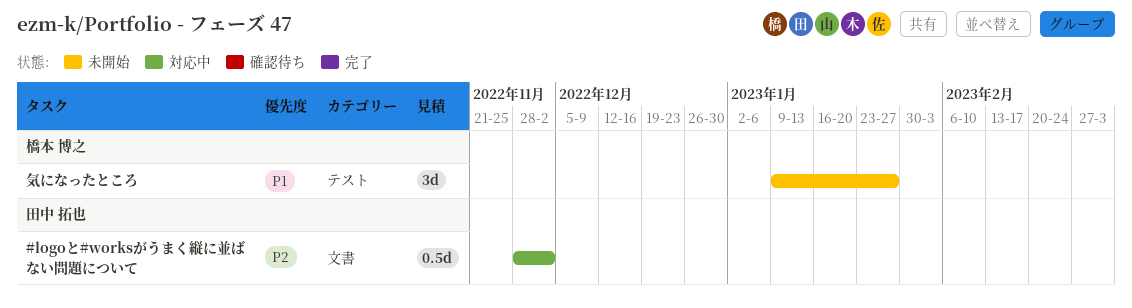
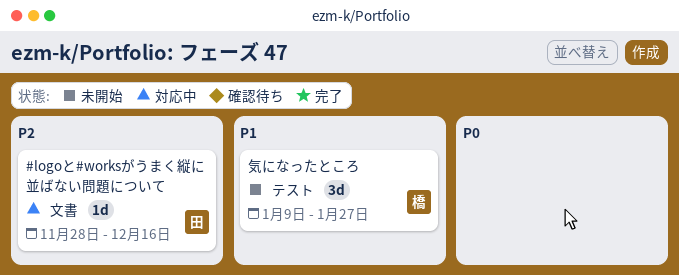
#logoと#worksがうまく縦に並ばない問題について, estimate: 0.5d -> 1d
#logoと#worksがうまく縦に並ばない問題について, due: Dec 2 -> Dec 16

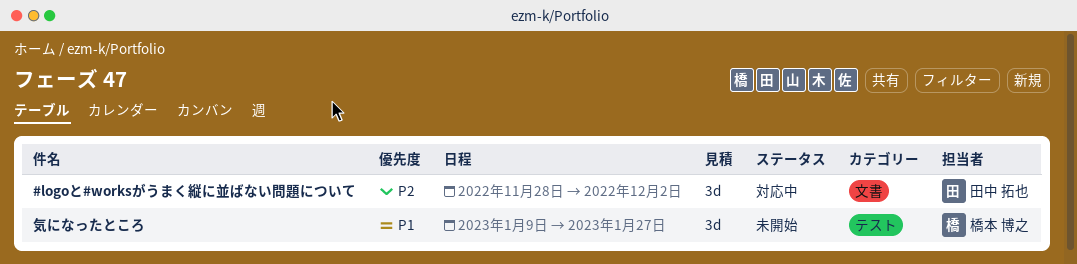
#logoと#worksがうまく縦に並ばない問題について, estimate: 1d -> 3d
#logoと#worksがうまく縦に並ばない問題について, due: Dec 16 -> Dec 2

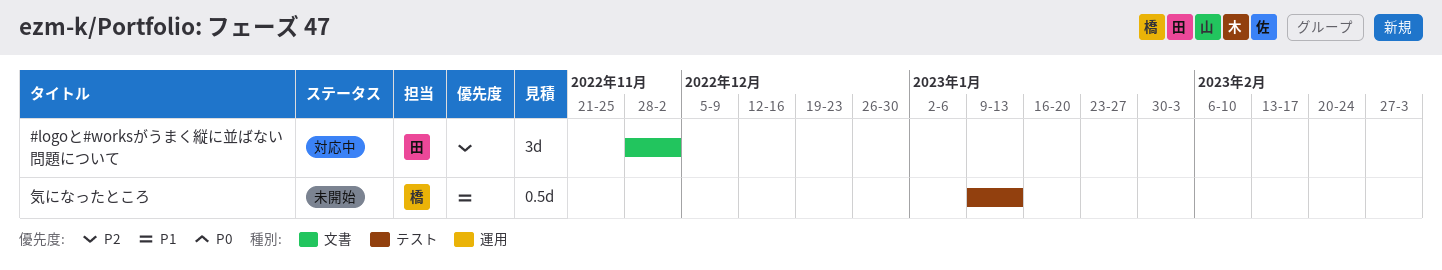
気になったところ, estimate: 3d -> 0.5d
気になったところ, due: Jan 27 -> Jan 13

